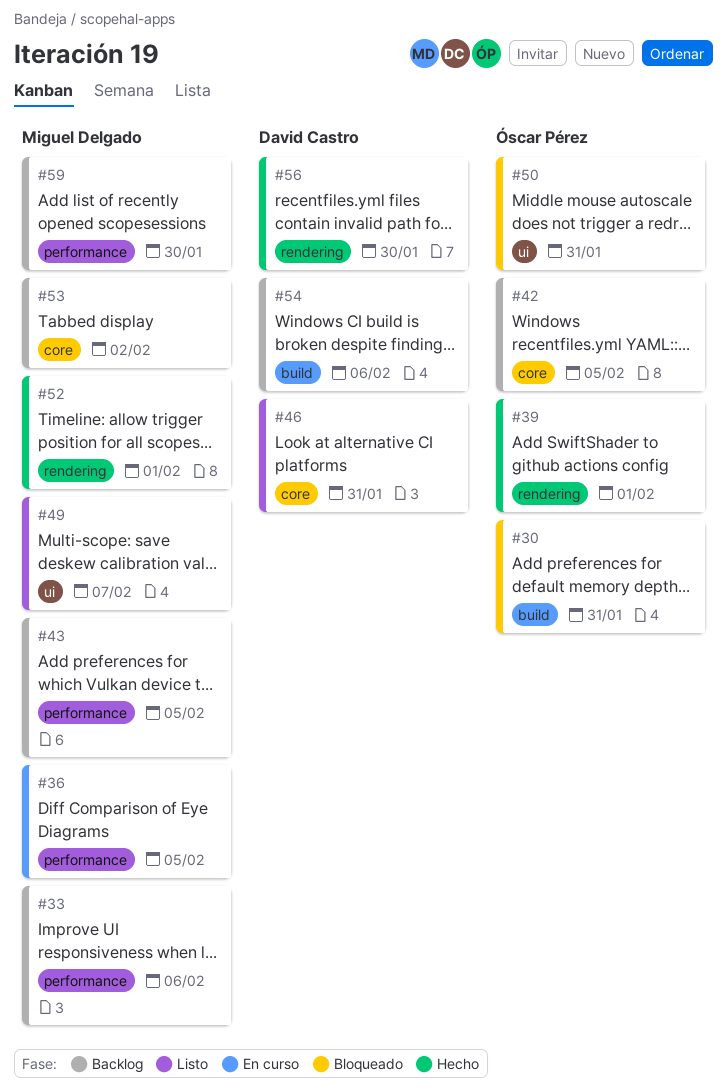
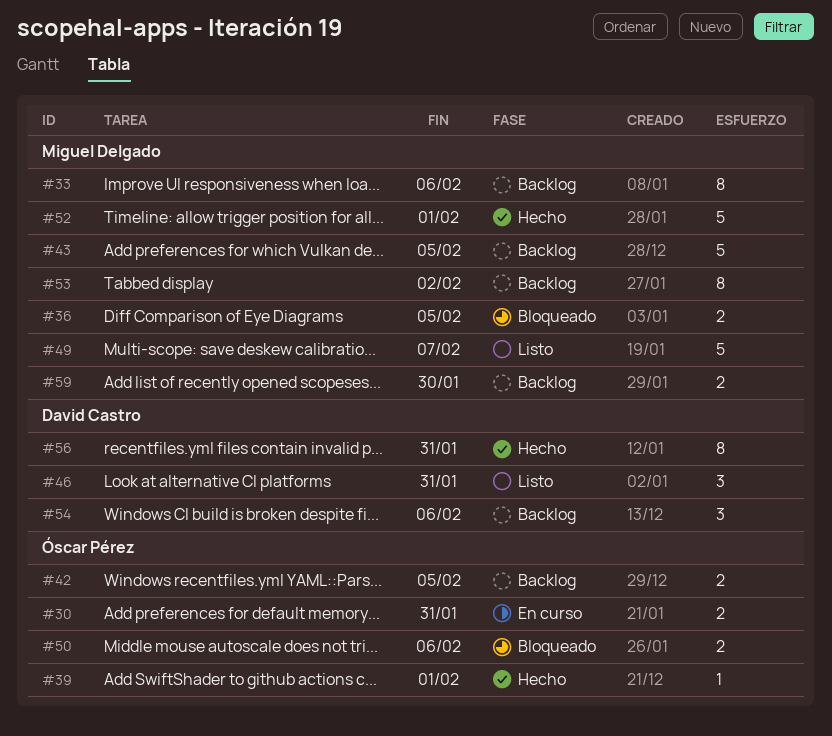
#30, status: Bloqueado -> En curso
#36, status: En curso -> Bloqueado
#50, due: Jan 31 -> Feb 6
#56, due: Jan 30 -> Jan 31

